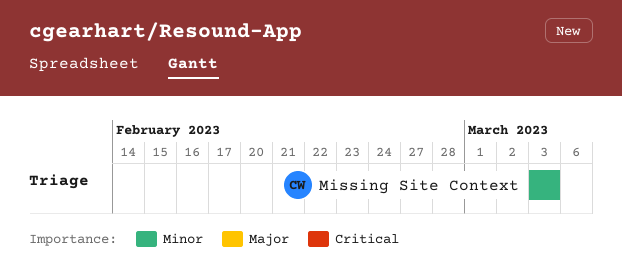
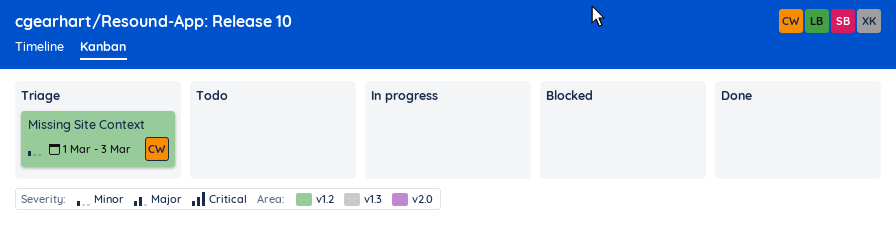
Missing Site Context, start: Mar 3 -> Mar 1

